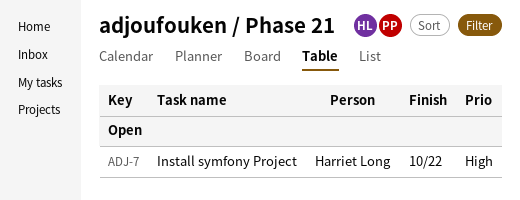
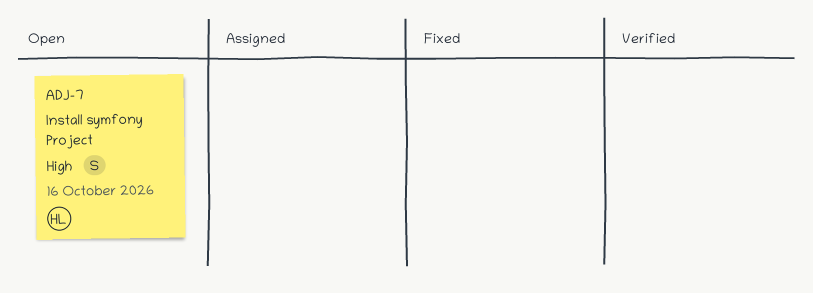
ADJ-7, due: Oct 22 -> Oct 16

